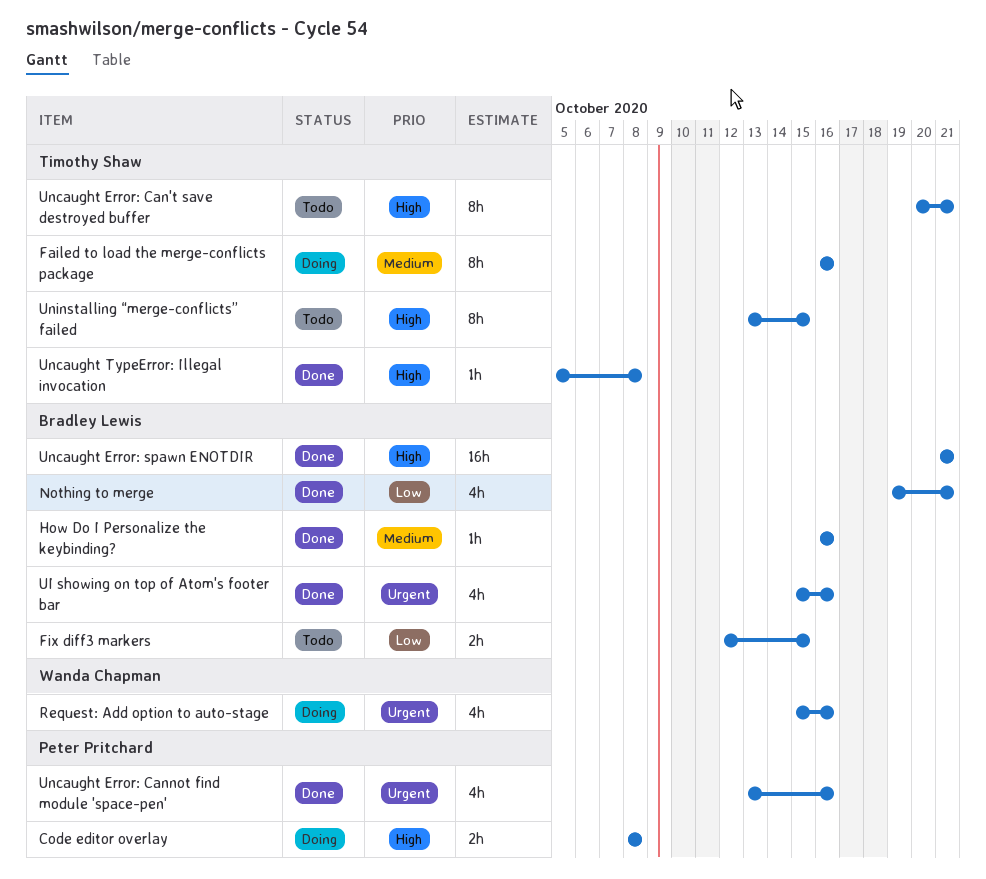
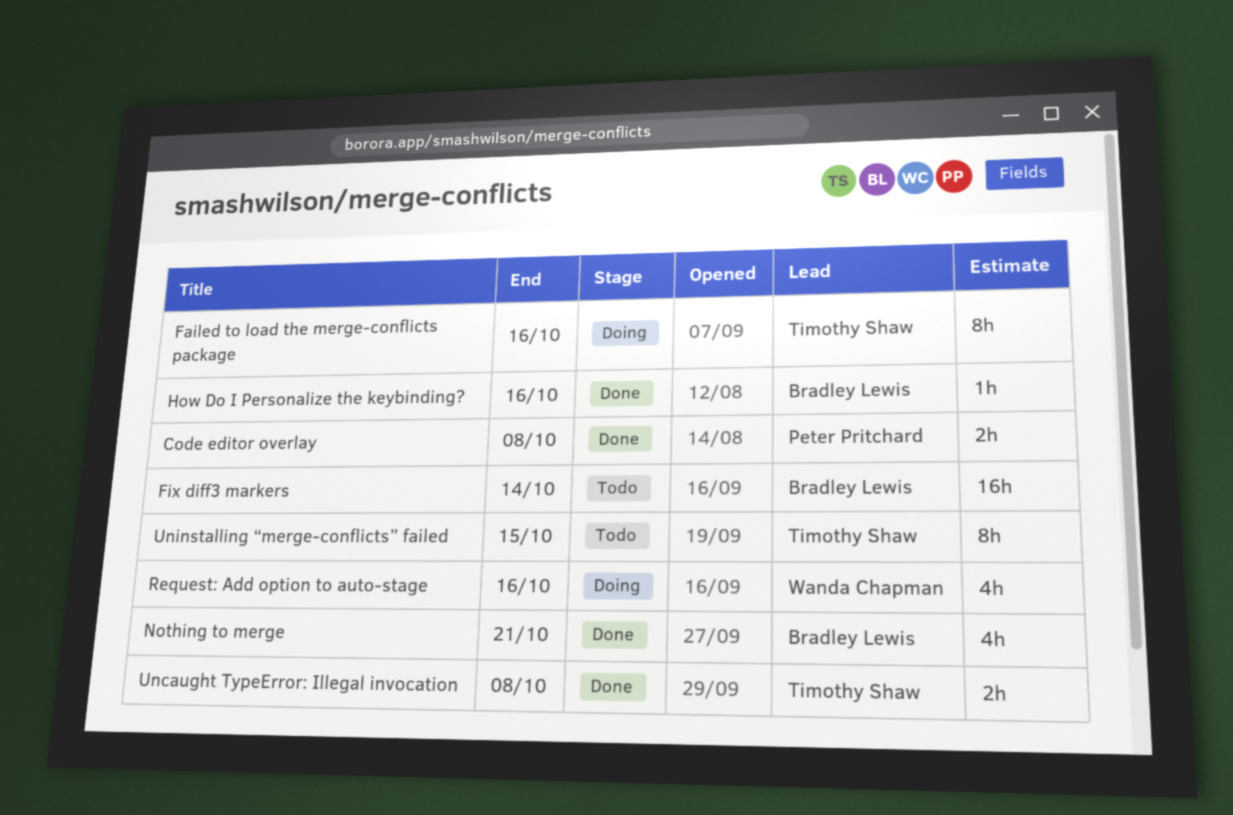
Code editor overlay, status: Doing -> Done
Fix diff3 markers, estimate: 2h -> 16h
Fix diff3 markers, due: Oct 15 -> Oct 14
UI showing on top of Atom's footer bar: present -> none
Uncaught Error: Can't save destroyed buffer: present -> none
Uncaught Error: Cannot find module 'space-pen': present -> none
Uncaught Error: spawn ENOTDIR: present -> none
Uncaught TypeError: Illegal invocation, estimate: 1h -> 2h

